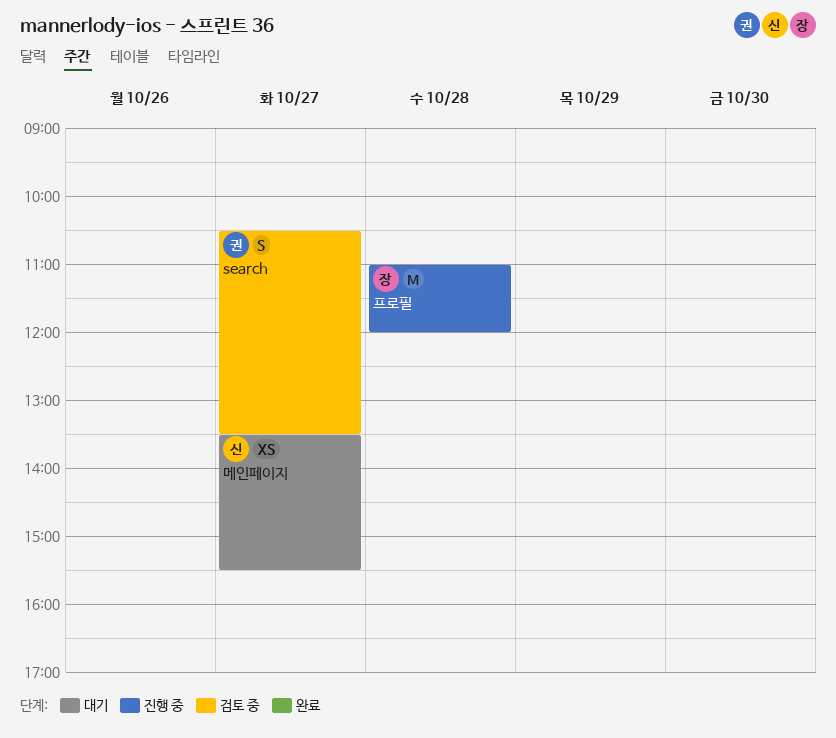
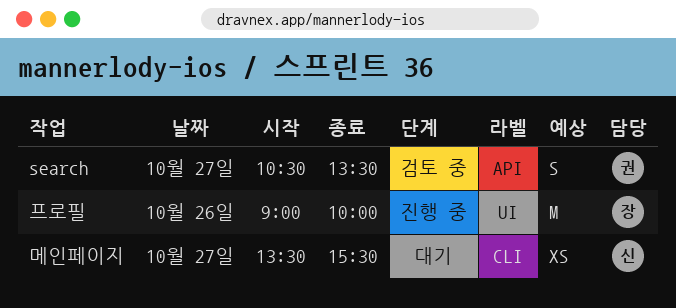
프로필, day: Oct 28 -> Oct 26
프로필, begins: 11:00 -> 09:00
프로필, ends: 12:00 -> 10:00

